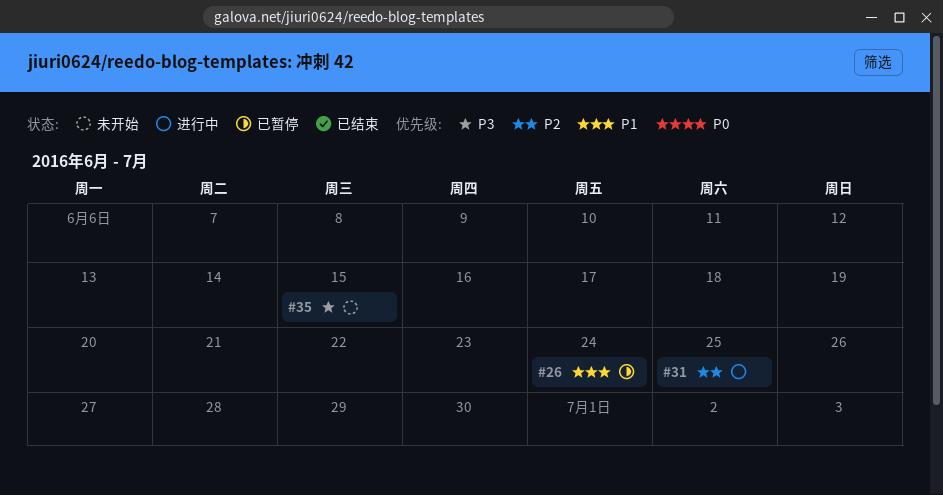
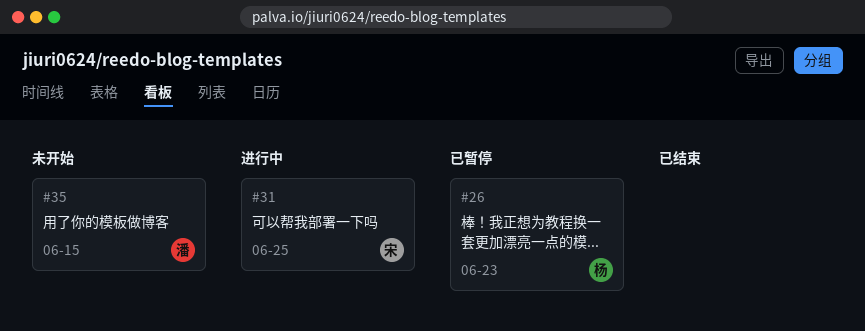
#26, due: Jun 24 -> Jun 23

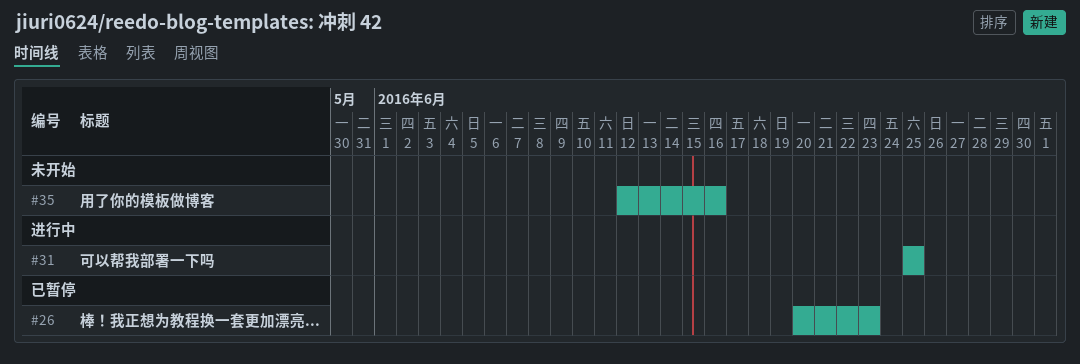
#35, due: Jun 15 -> Jun 16

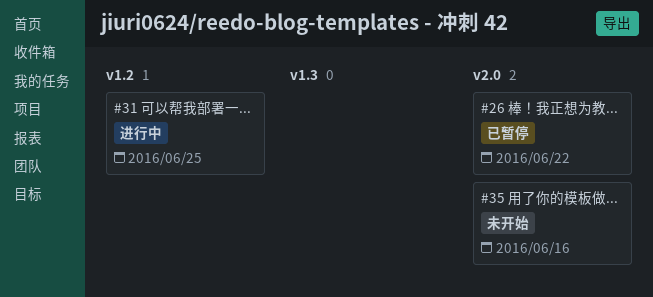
#26, due: Jun 23 -> Jun 22

